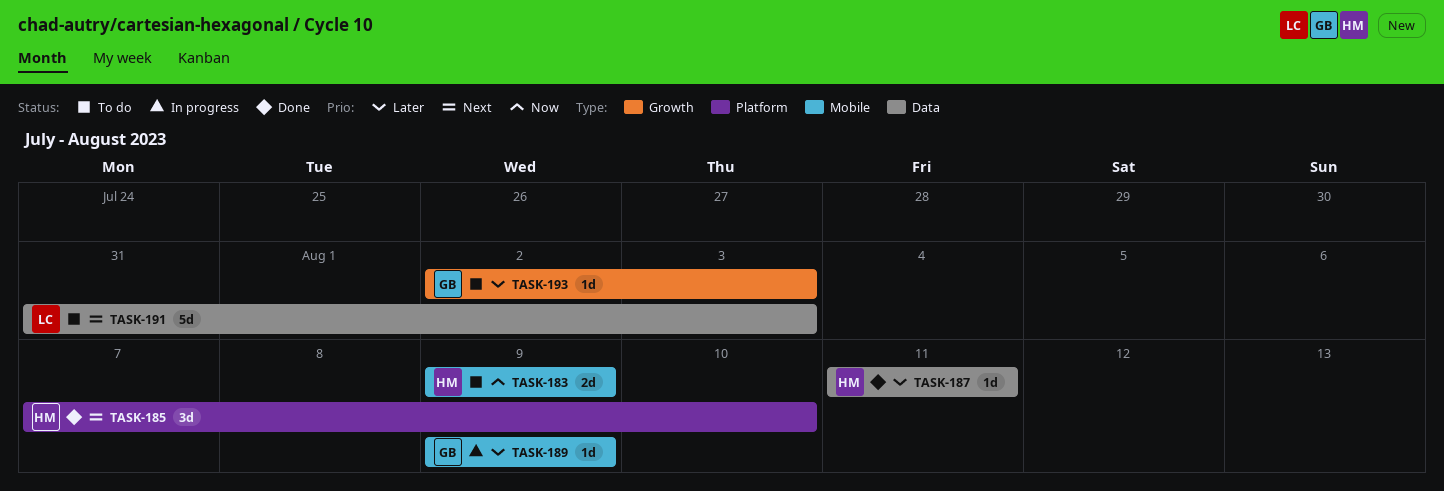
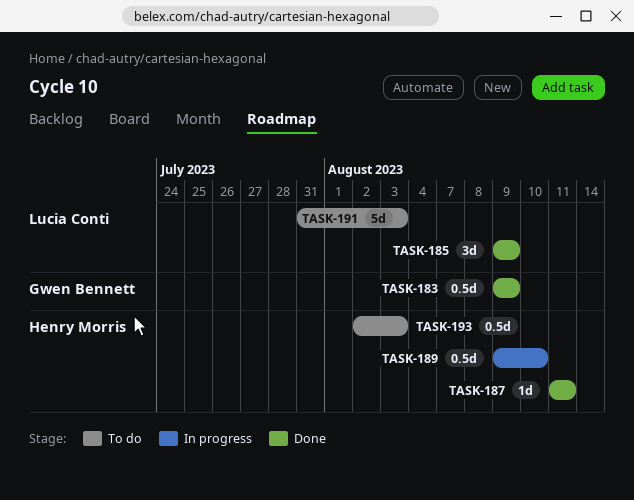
TASK-183, status: To do -> Done
TASK-183, owner: Henry Morris -> Gwen Bennett
TASK-183, estimate: 2d -> 0.5d
TASK-185, owner: Henry Morris -> Lucia Conti
TASK-185, start: Aug 7 -> Aug 9
TASK-185, due: Aug 10 -> Aug 9
TASK-189, owner: Gwen Bennett -> Henry Morris
TASK-189, estimate: 1d -> 0.5d
TASK-189, due: Aug 9 -> Aug 10
TASK-193, owner: Gwen Bennett -> Henry Morris
TASK-193, estimate: 1d -> 0.5d

